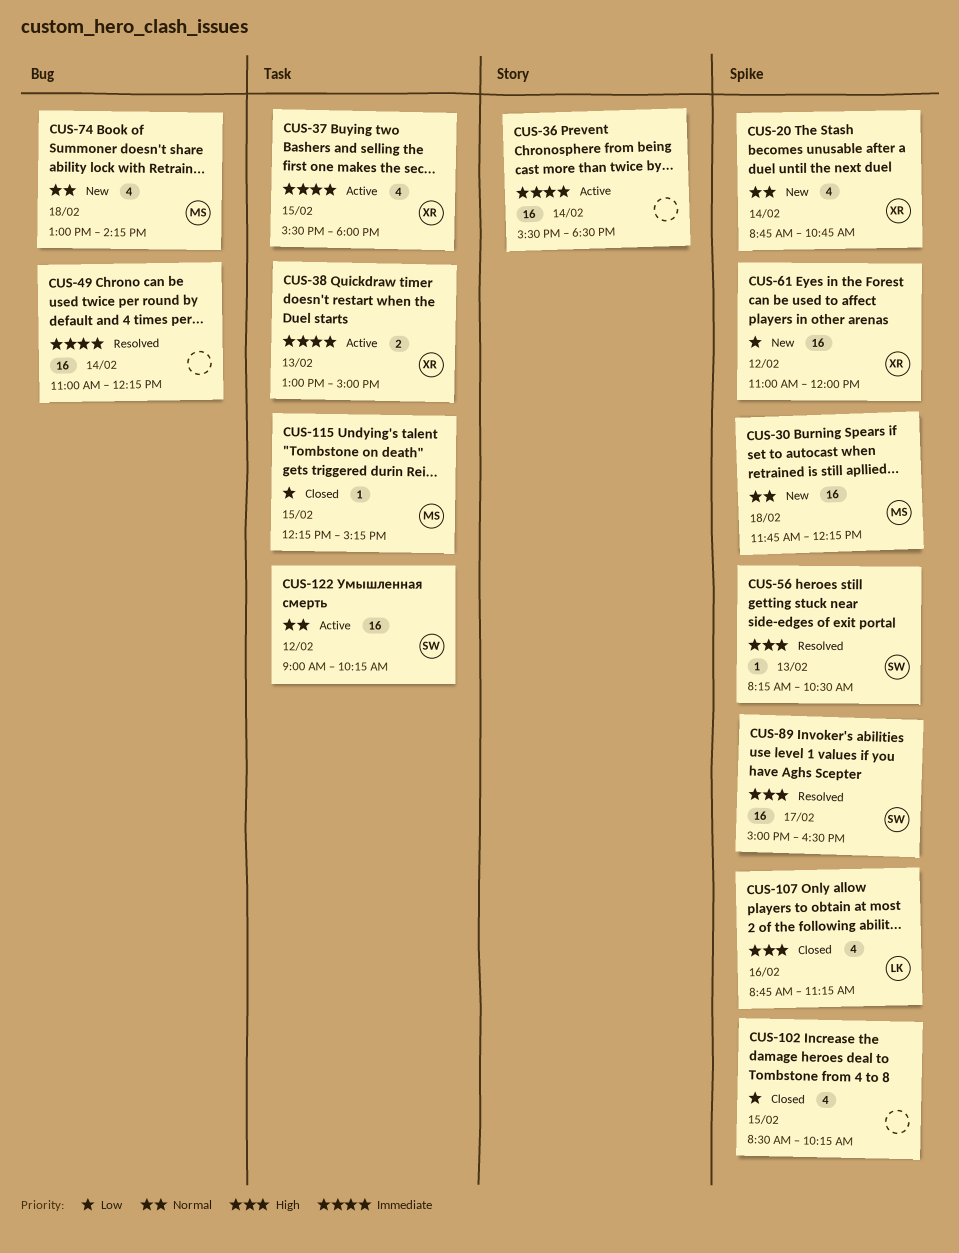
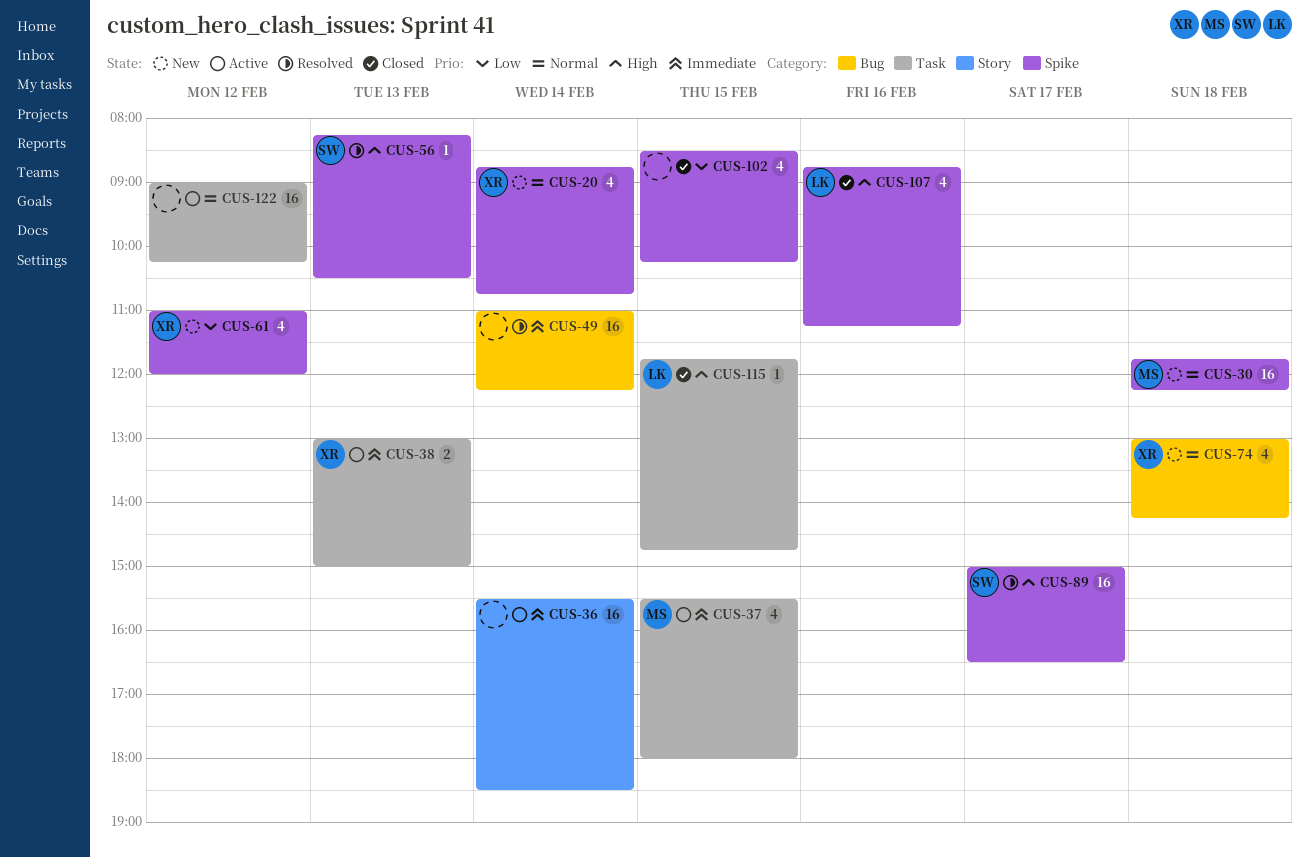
CUS-37, owner: XR -> MS
CUS-61, estimate: 16 -> 4
CUS-74, owner: MS -> XR
CUS-115, owner: MS -> LK
CUS-115, priority: Low -> High
CUS-115, begins: 12:15 -> 11:45
CUS-115, ends: 15:15 -> 14:45
CUS-122, owner: SW -> none

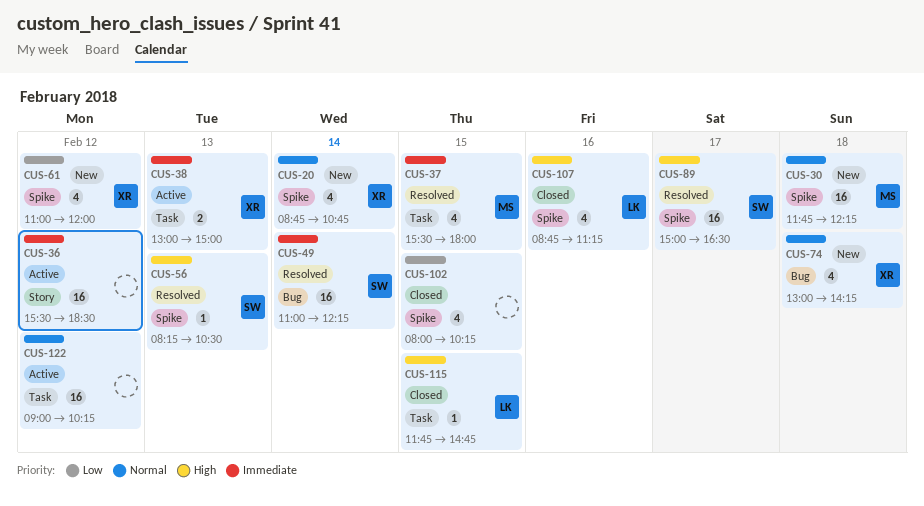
CUS-36, day: Feb 14 -> Feb 12
CUS-37, status: Active -> Resolved
CUS-49, owner: none -> SW
CUS-102, begins: 08:30 -> 08:00

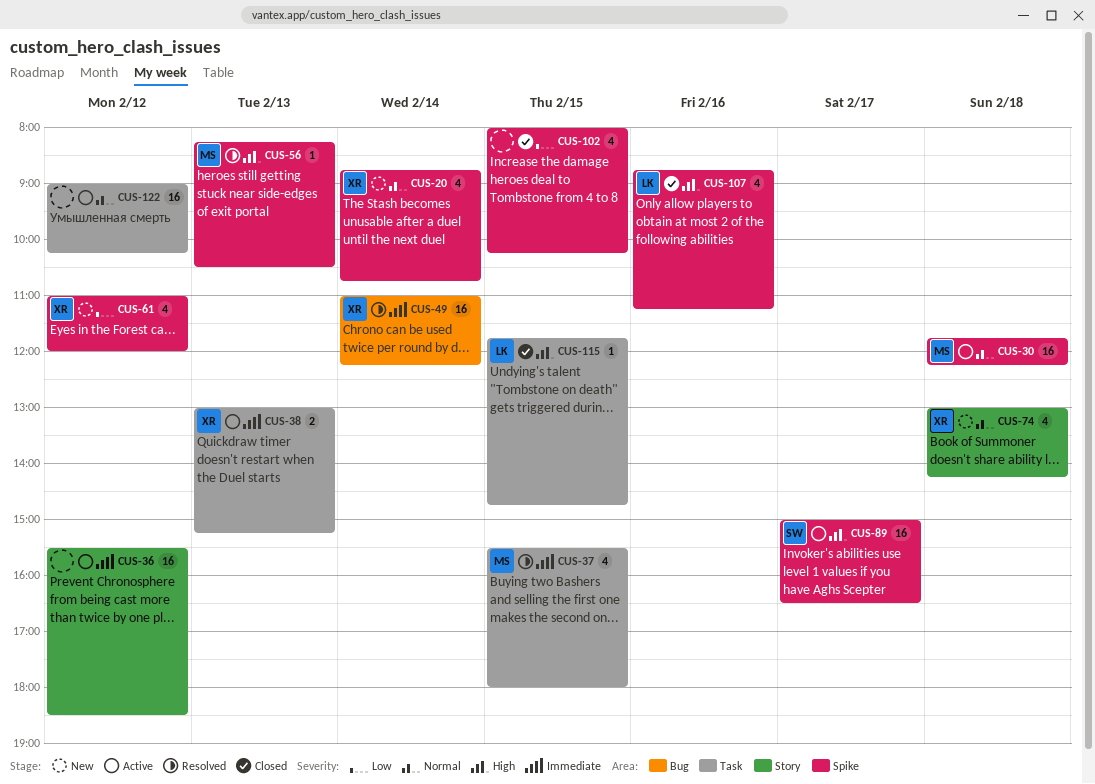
CUS-30, status: New -> Active
CUS-38, ends: 15:00 -> 15:15
CUS-49, owner: SW -> XR
CUS-56, owner: SW -> MS
CUS-74, label: Bug -> Story
CUS-89, status: Resolved -> Active

